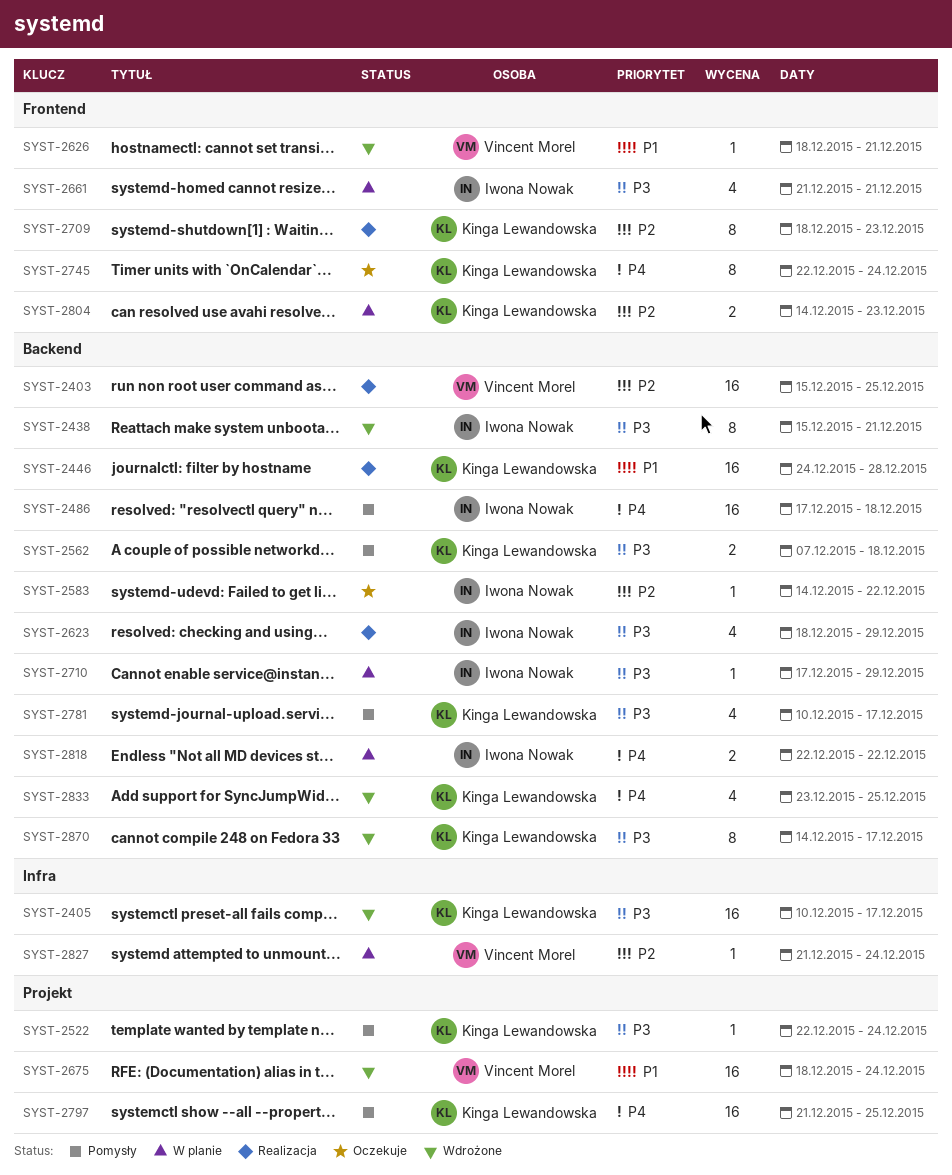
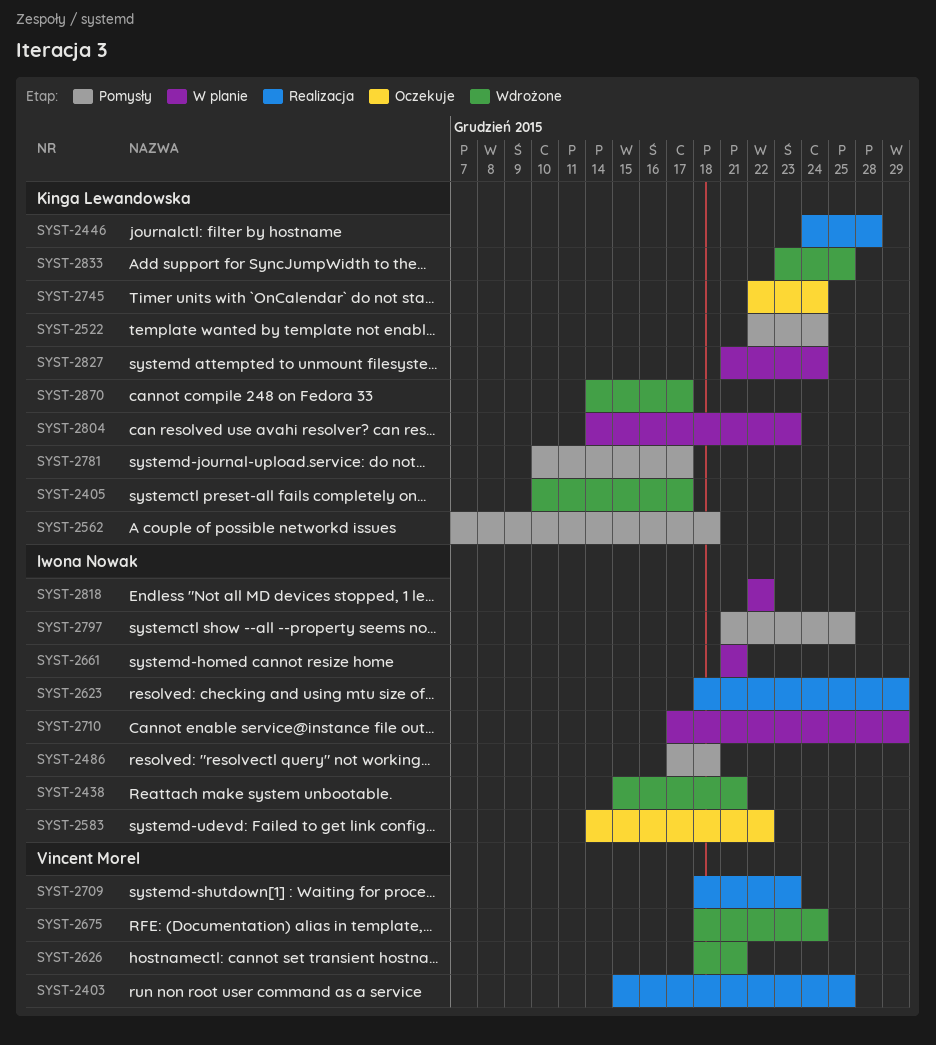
SYST-2709, owner: Kinga Lewandowska -> Vincent Morel
SYST-2797, owner: Kinga Lewandowska -> Iwona Nowak
SYST-2827, owner: Vincent Morel -> Kinga Lewandowska

